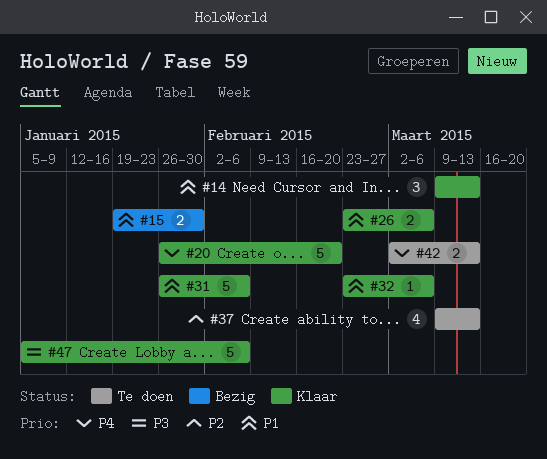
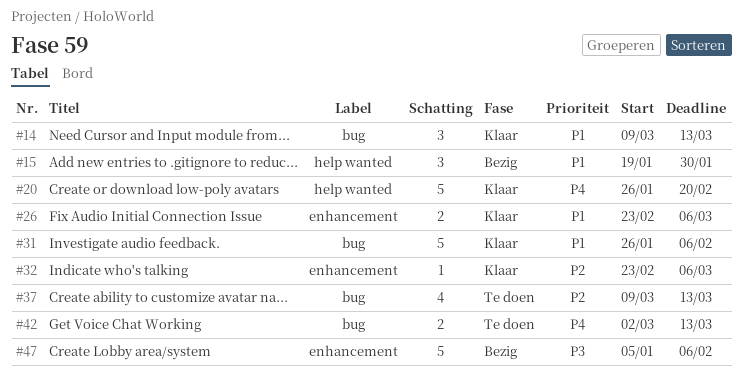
#15, estimate: 2 -> 3
#32, priority: P1 -> P2
#47, status: Klaar -> Bezig

